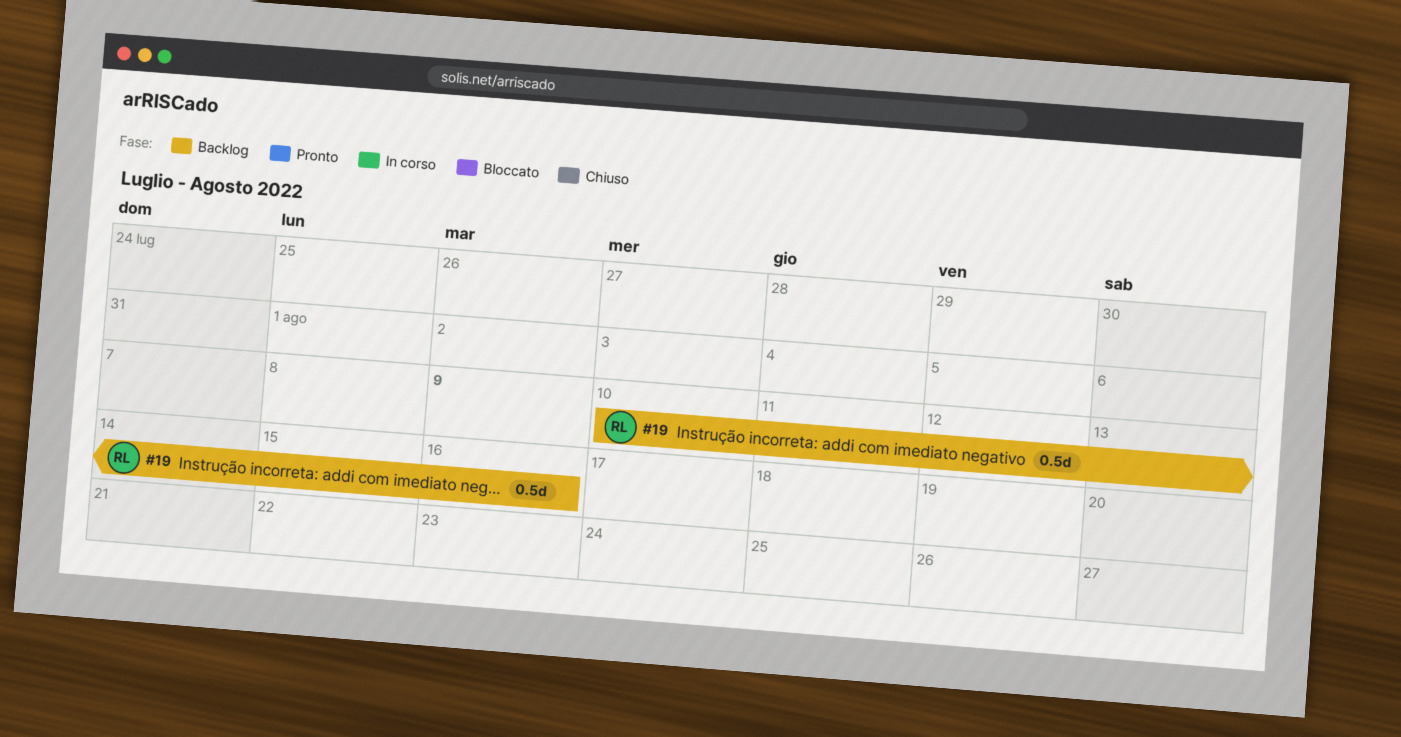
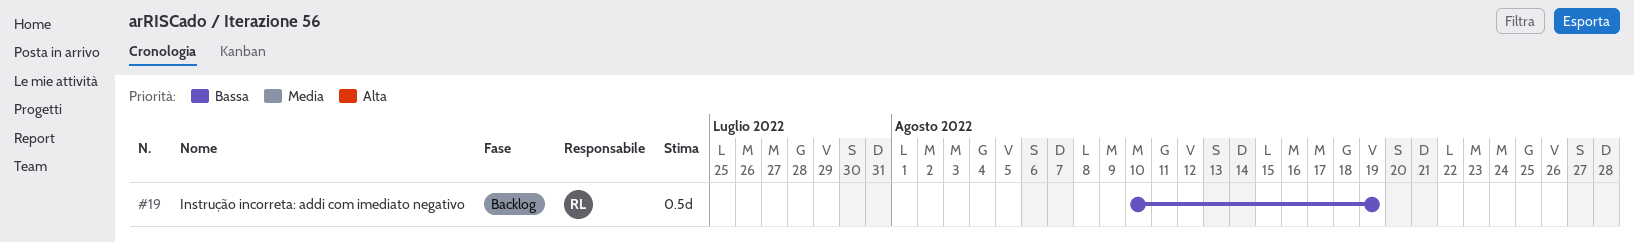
#19, due: Aug 16 -> Aug 19

